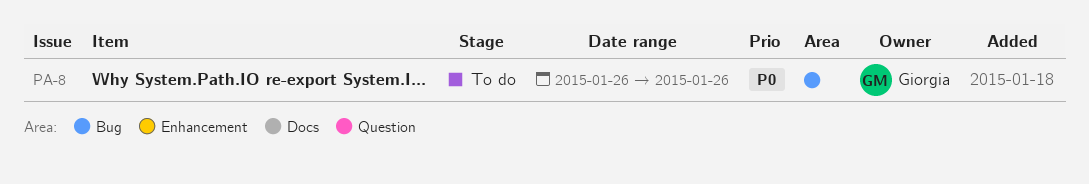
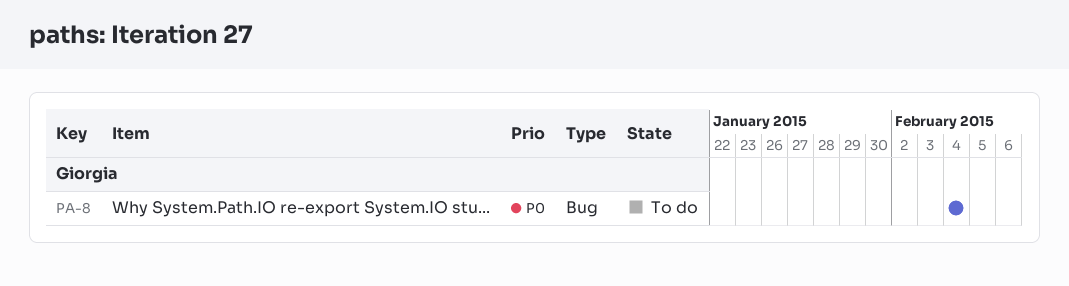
PA-8, start: Jan 26 -> Feb 4
PA-8, due: Jan 26 -> Feb 4

